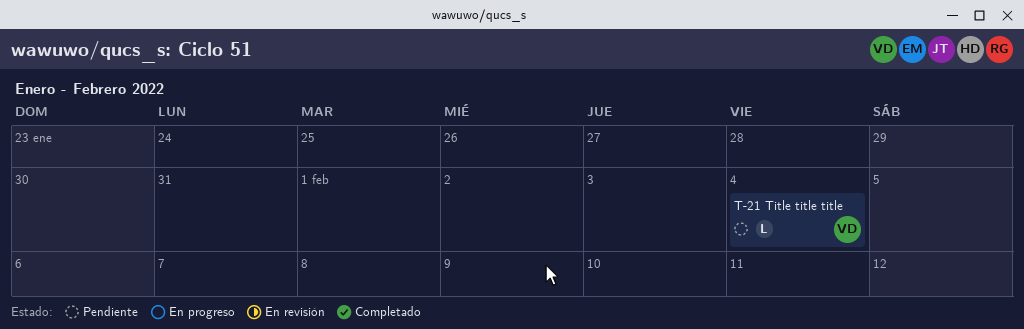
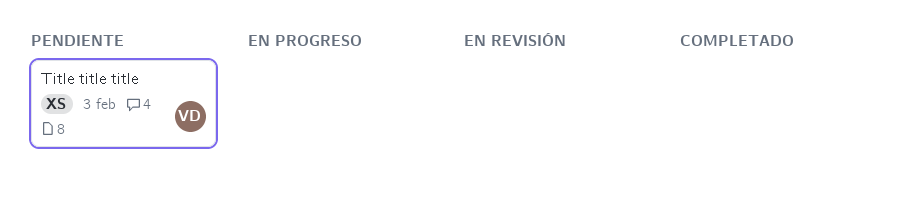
Title title title, estimate: L -> XS
Title title title, due: Feb 4 -> Feb 3

